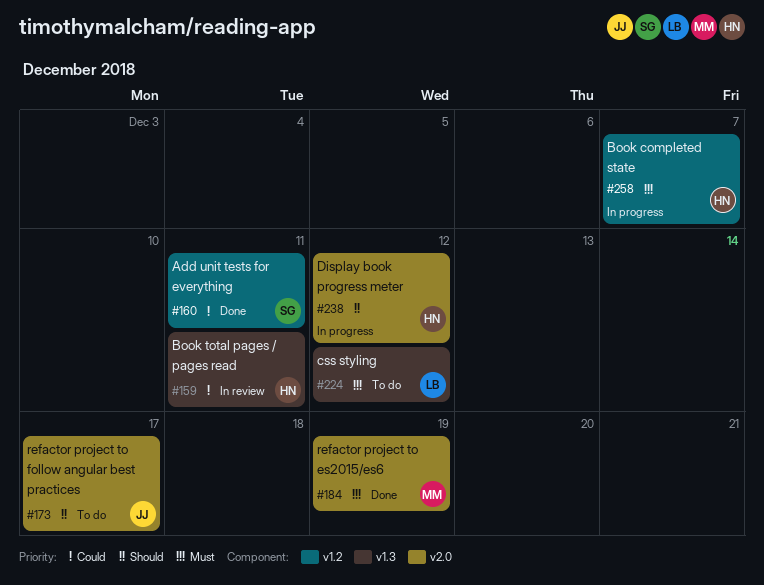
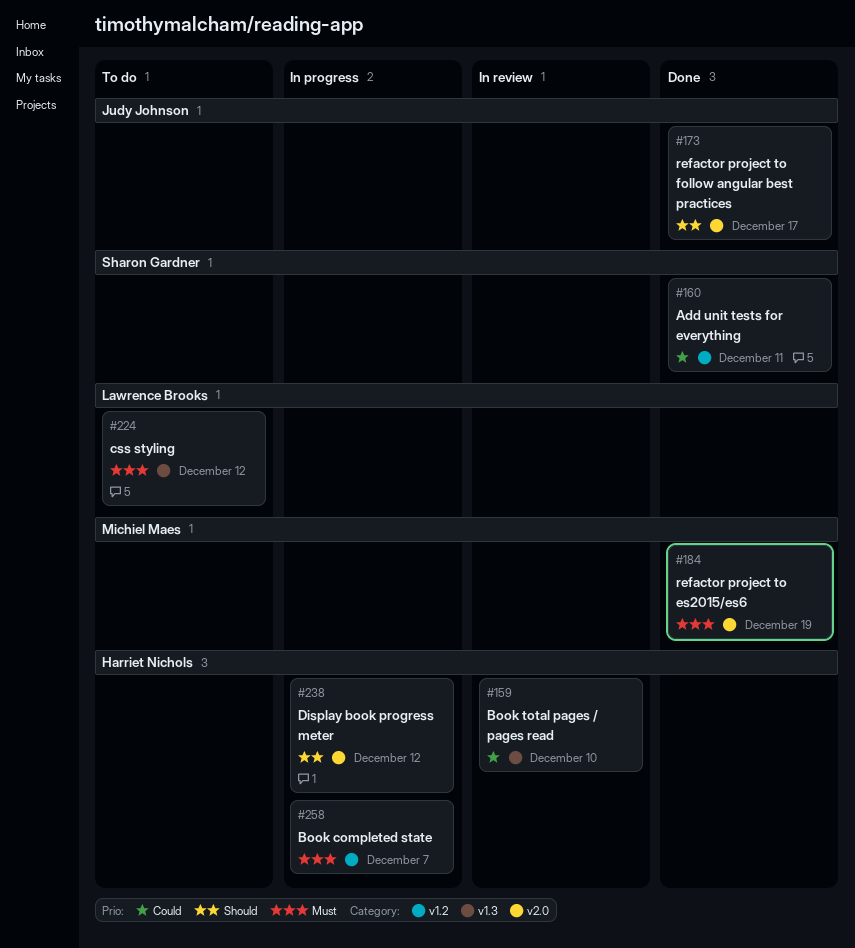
#159, due: Dec 11 -> Dec 10
#173, status: To do -> Done

